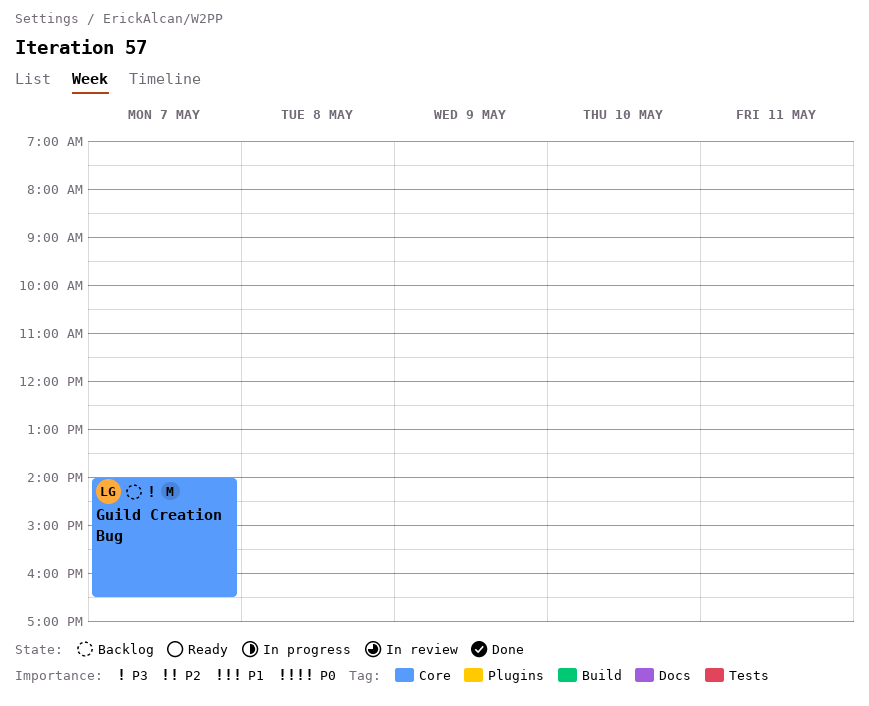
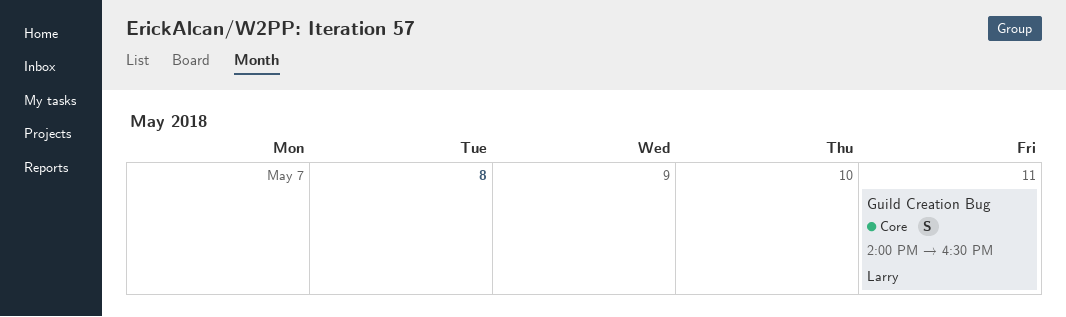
Guild Creation Bug, estimate: M -> S
Guild Creation Bug, day: May 7 -> May 11

